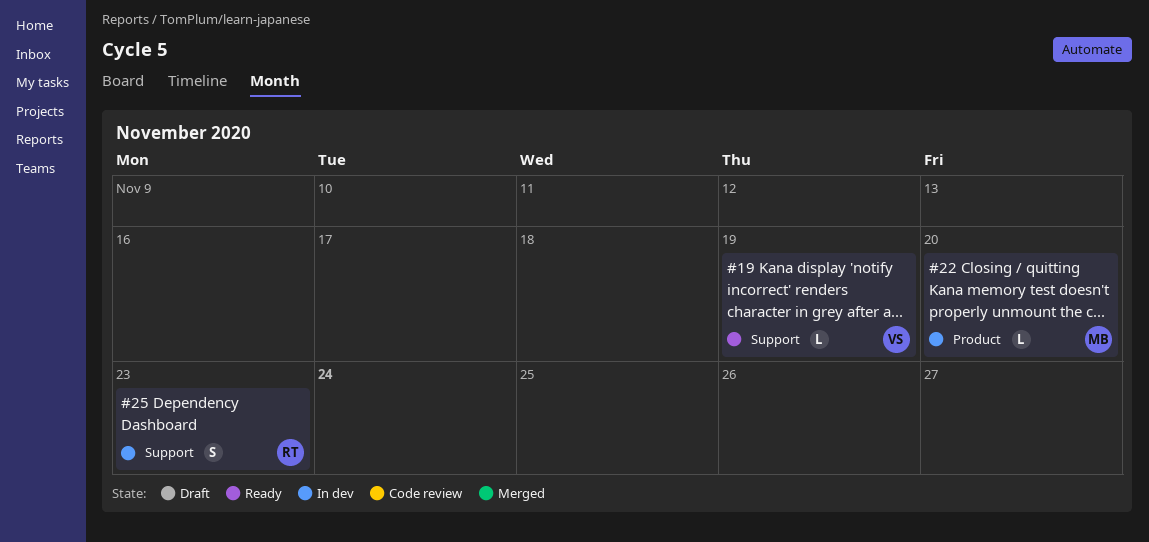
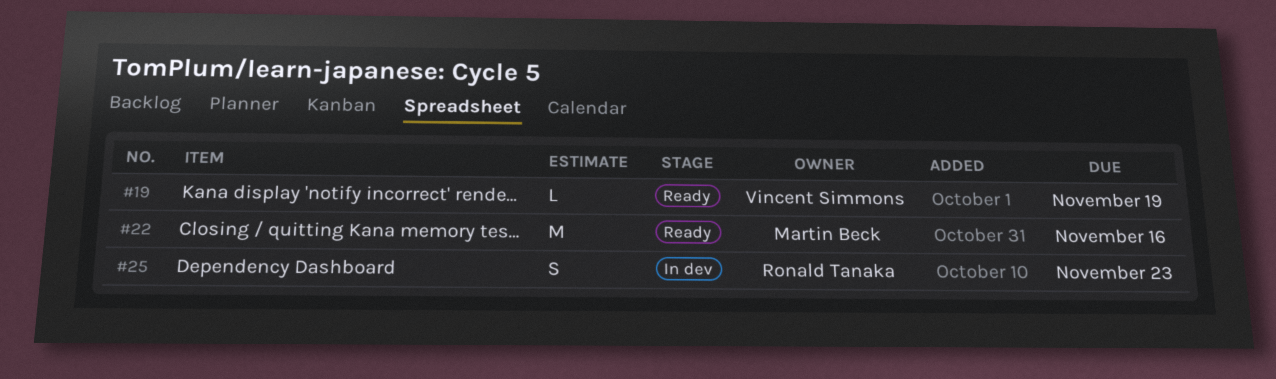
#22, status: In dev -> Ready
#22, estimate: L -> M
#22, due: Nov 20 -> Nov 16

